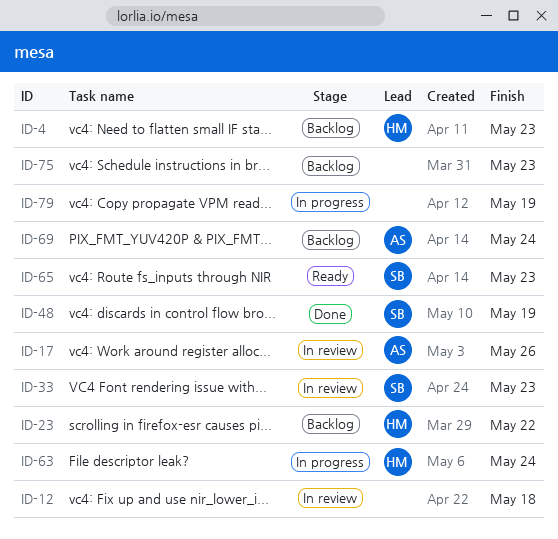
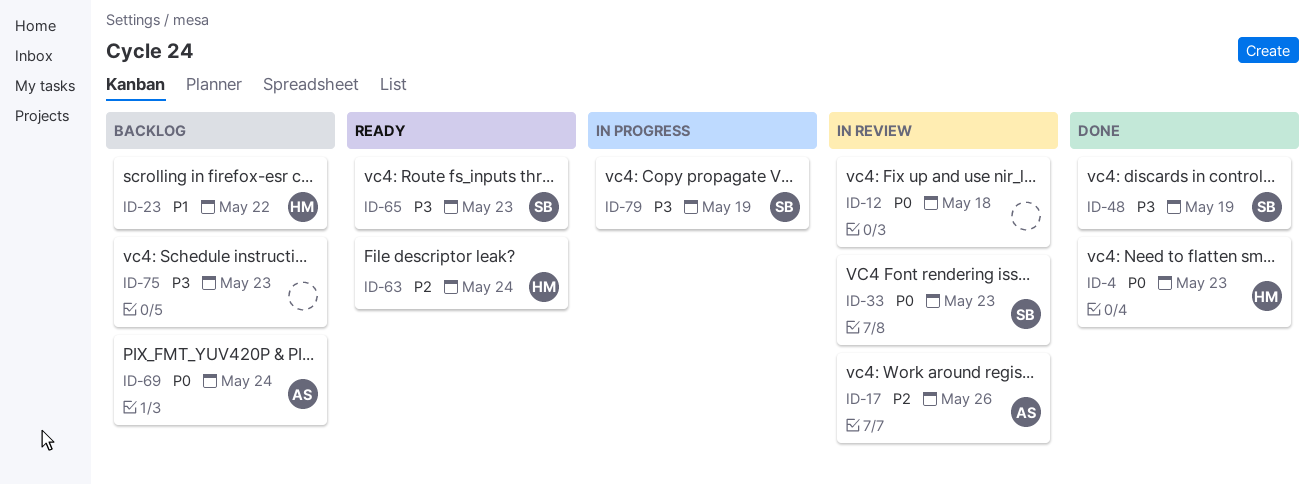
ID-4, status: Backlog -> Done
ID-63, status: In progress -> Ready
ID-79, owner: none -> SB

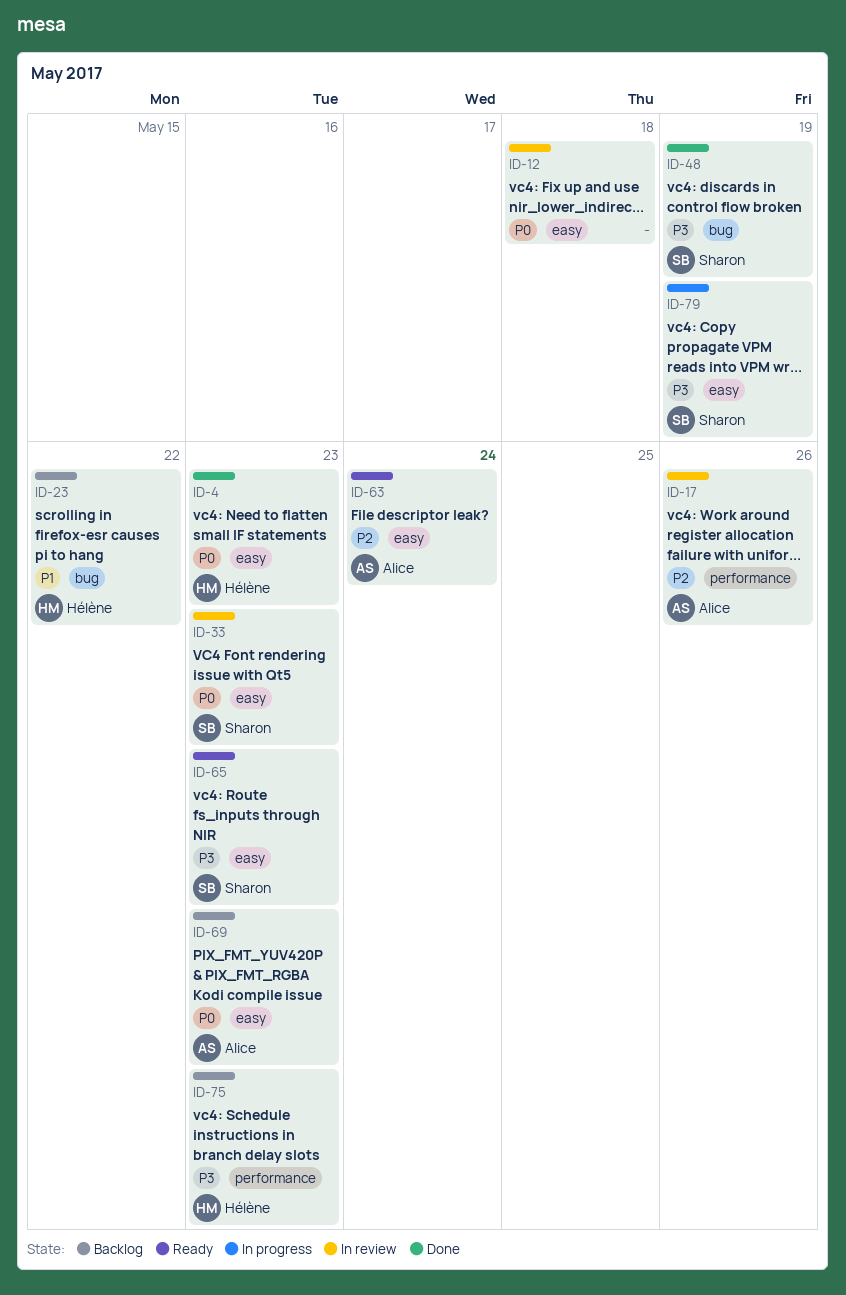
ID-63, owner: Hélène -> Alice
ID-69, due: May 24 -> May 23
ID-75, owner: none -> Hélène

